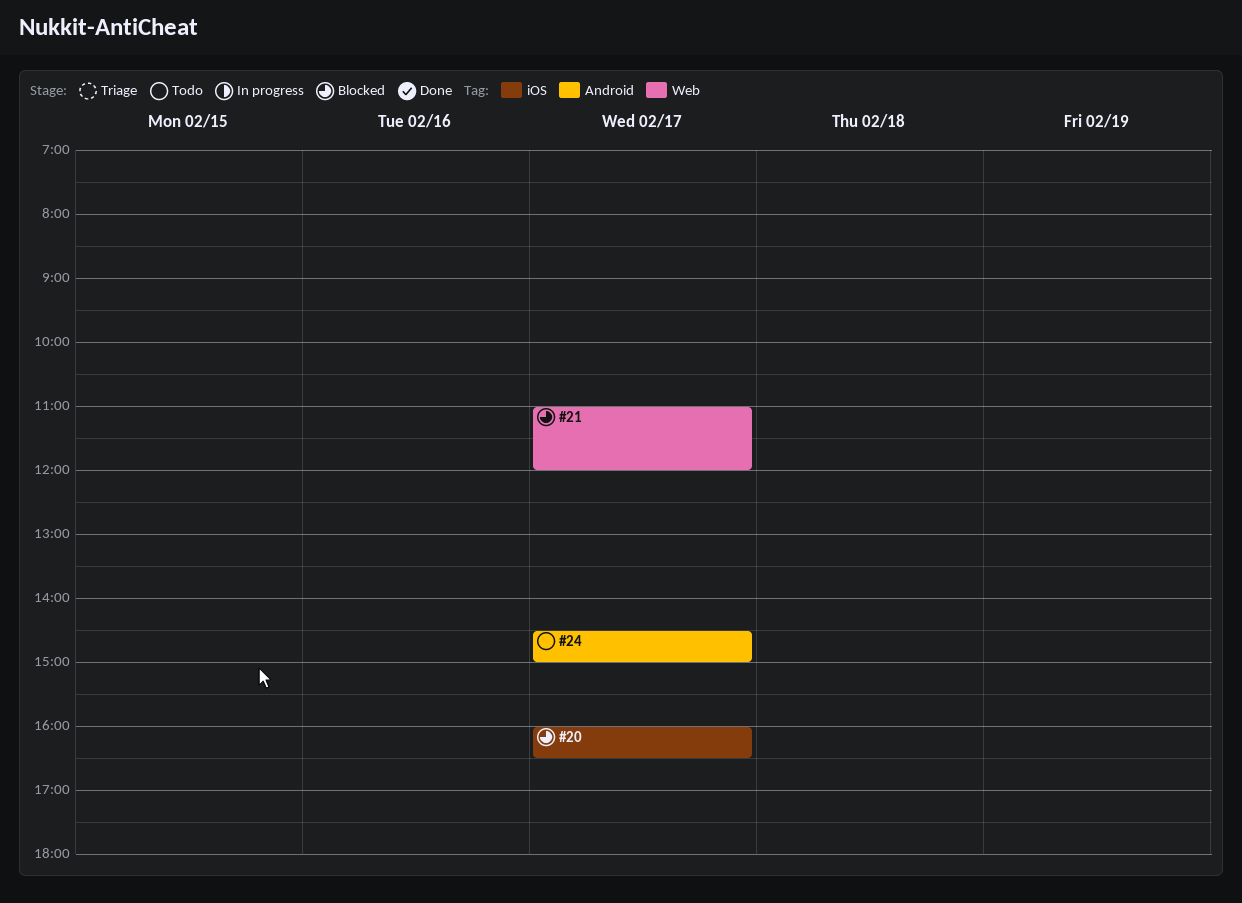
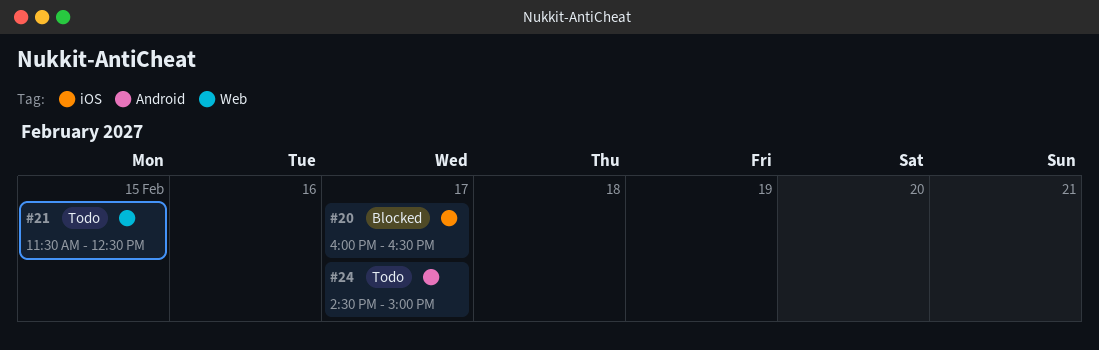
#21, status: Blocked -> Todo
#21, day: Feb 17 -> Feb 15
#21, begins: 11:00 -> 11:30
#21, ends: 12:00 -> 12:30

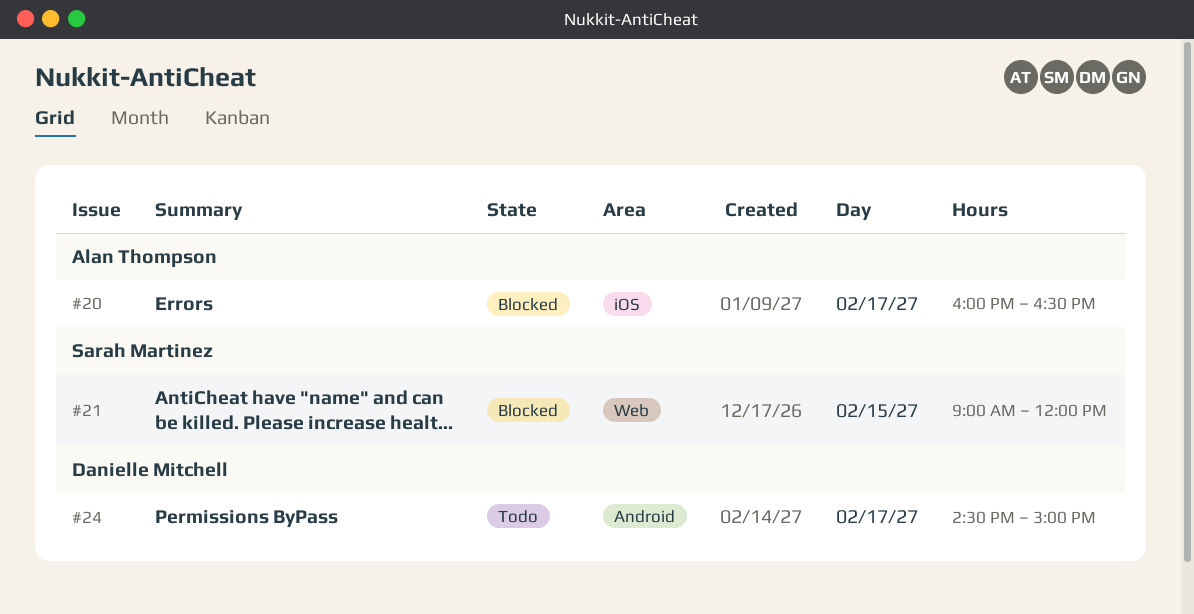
#21, status: Todo -> Blocked
#21, begins: 11:30 -> 09:00
#21, ends: 12:30 -> 12:00

